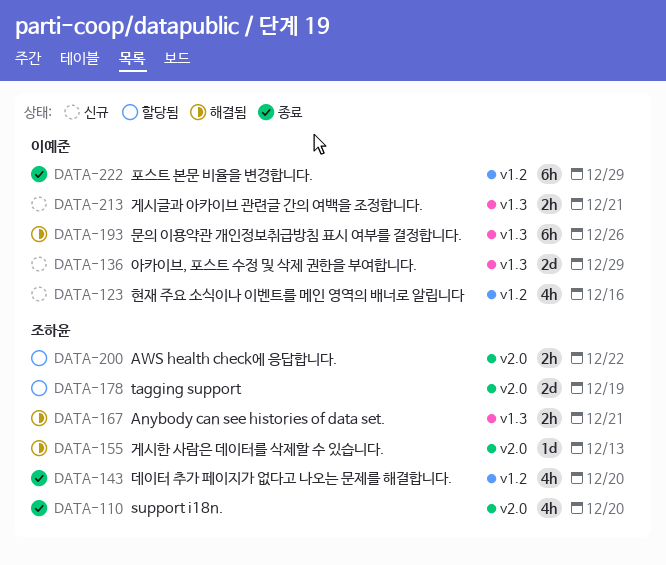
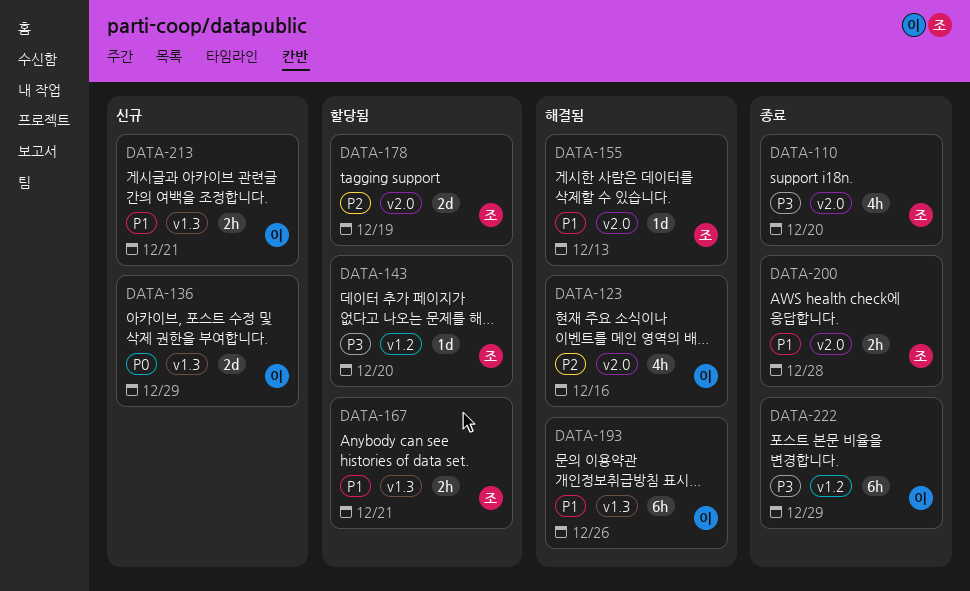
DATA-123, status: 신규 -> 해결됨
DATA-123, label: v1.2 -> v2.0
DATA-143, status: 종료 -> 할당됨
DATA-143, estimate: 4h -> 1d
DATA-167, status: 해결됨 -> 할당됨
DATA-200, status: 할당됨 -> 종료
DATA-200, due: Dec 22 -> Dec 28

